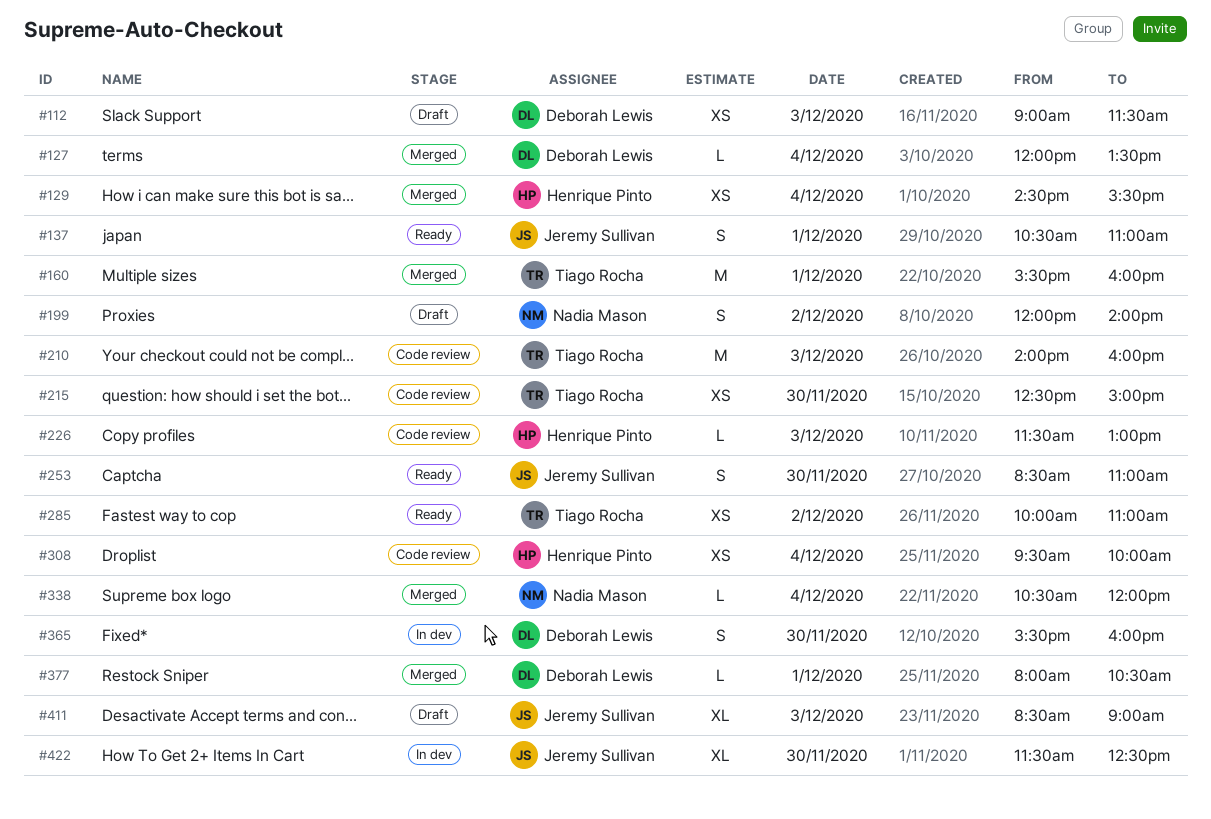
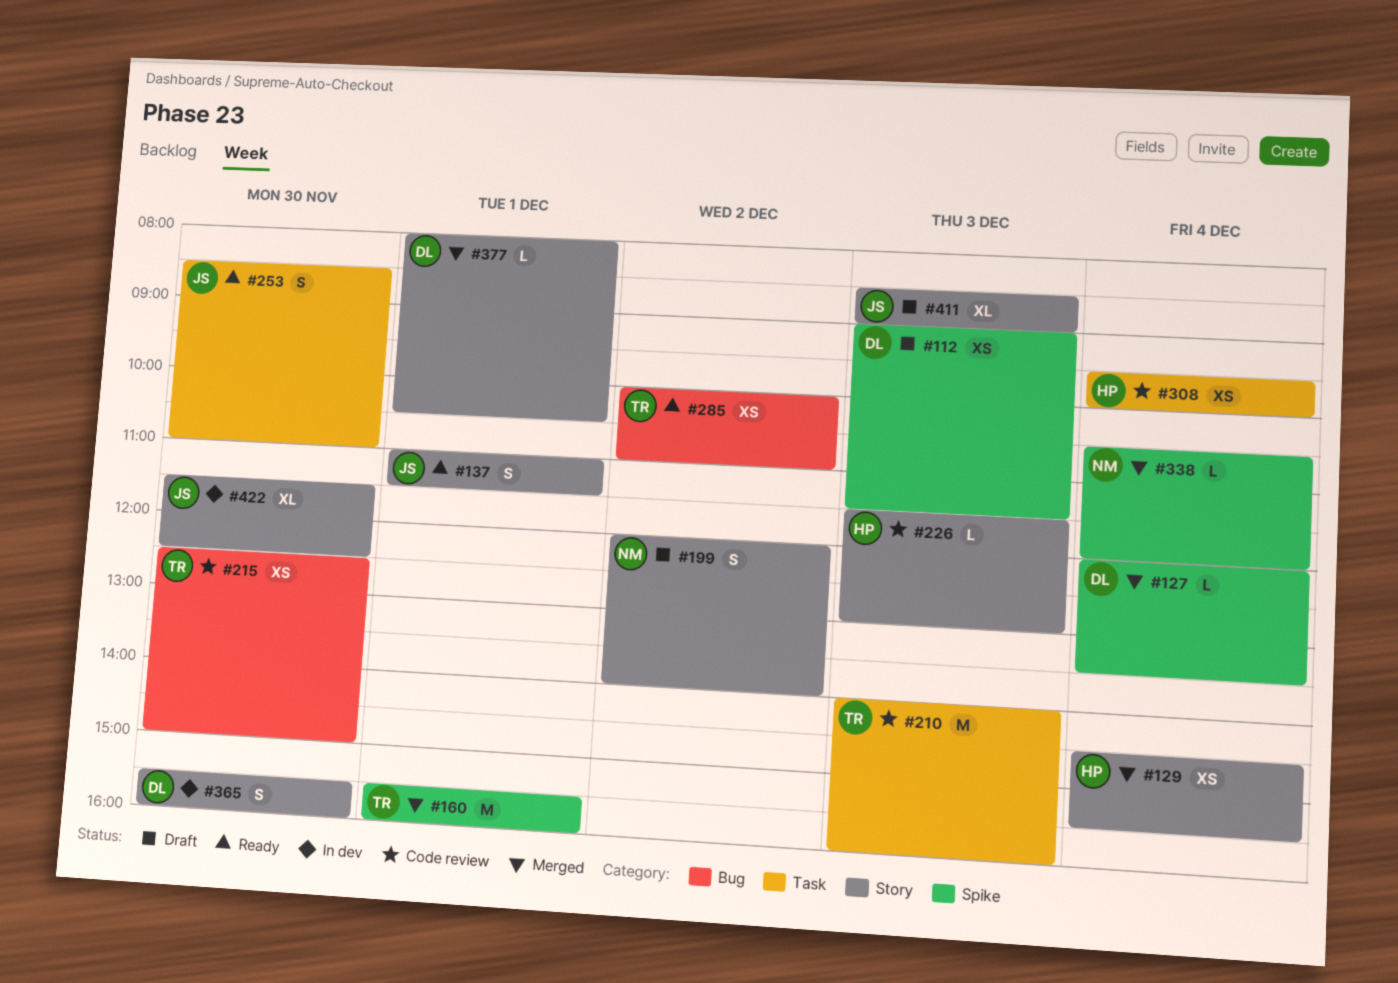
#137, begins: 10:30 -> 11:00
#137, ends: 11:00 -> 11:30

